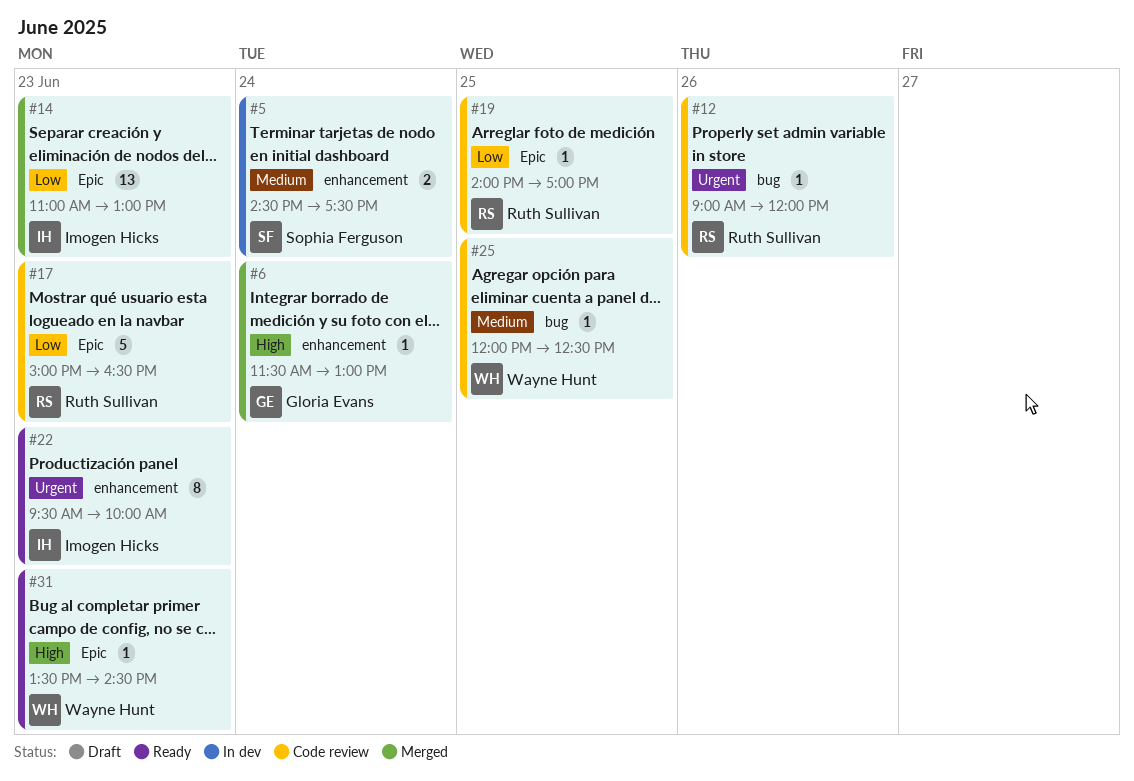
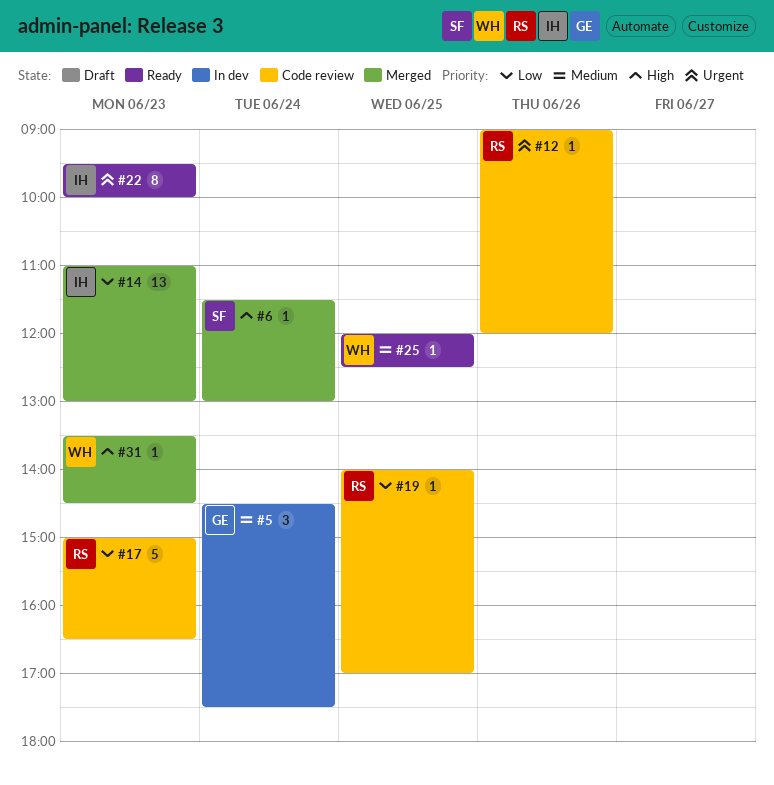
#5, owner: Sophia Ferguson -> Gloria Evans
#5, estimate: 2 -> 3
#6, owner: Gloria Evans -> Sophia Ferguson
#25, status: Code review -> Ready
#31, status: Ready -> Merged

